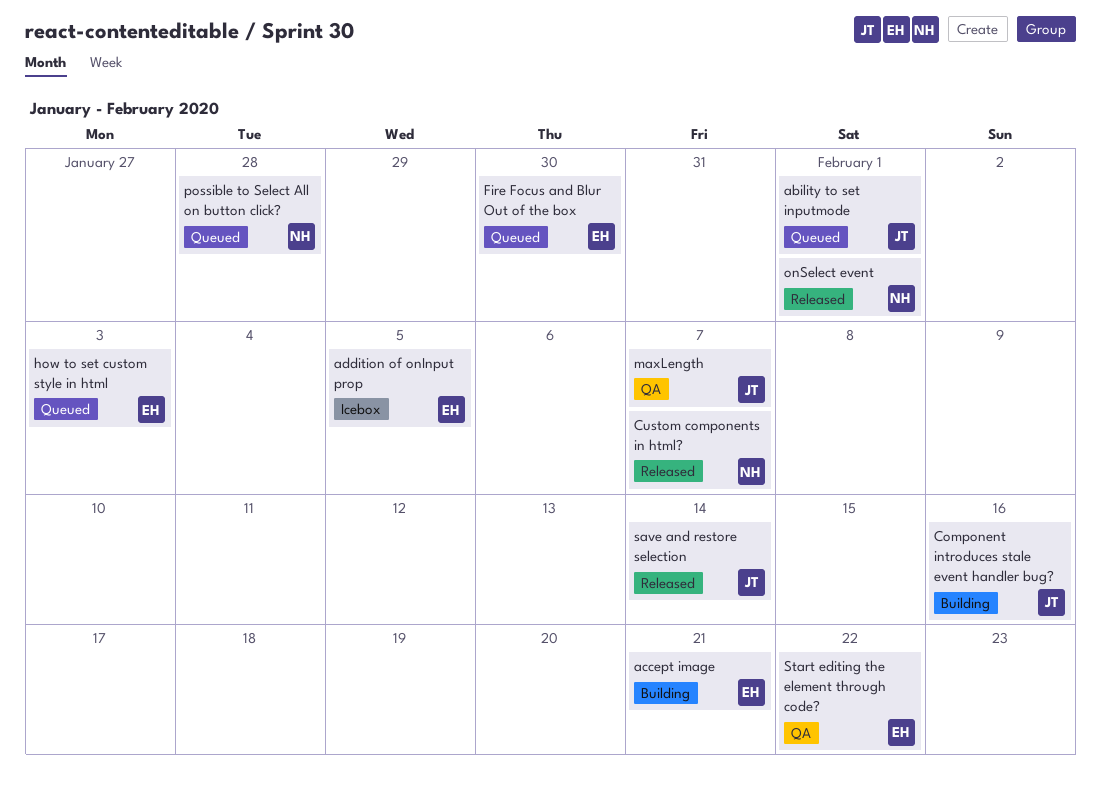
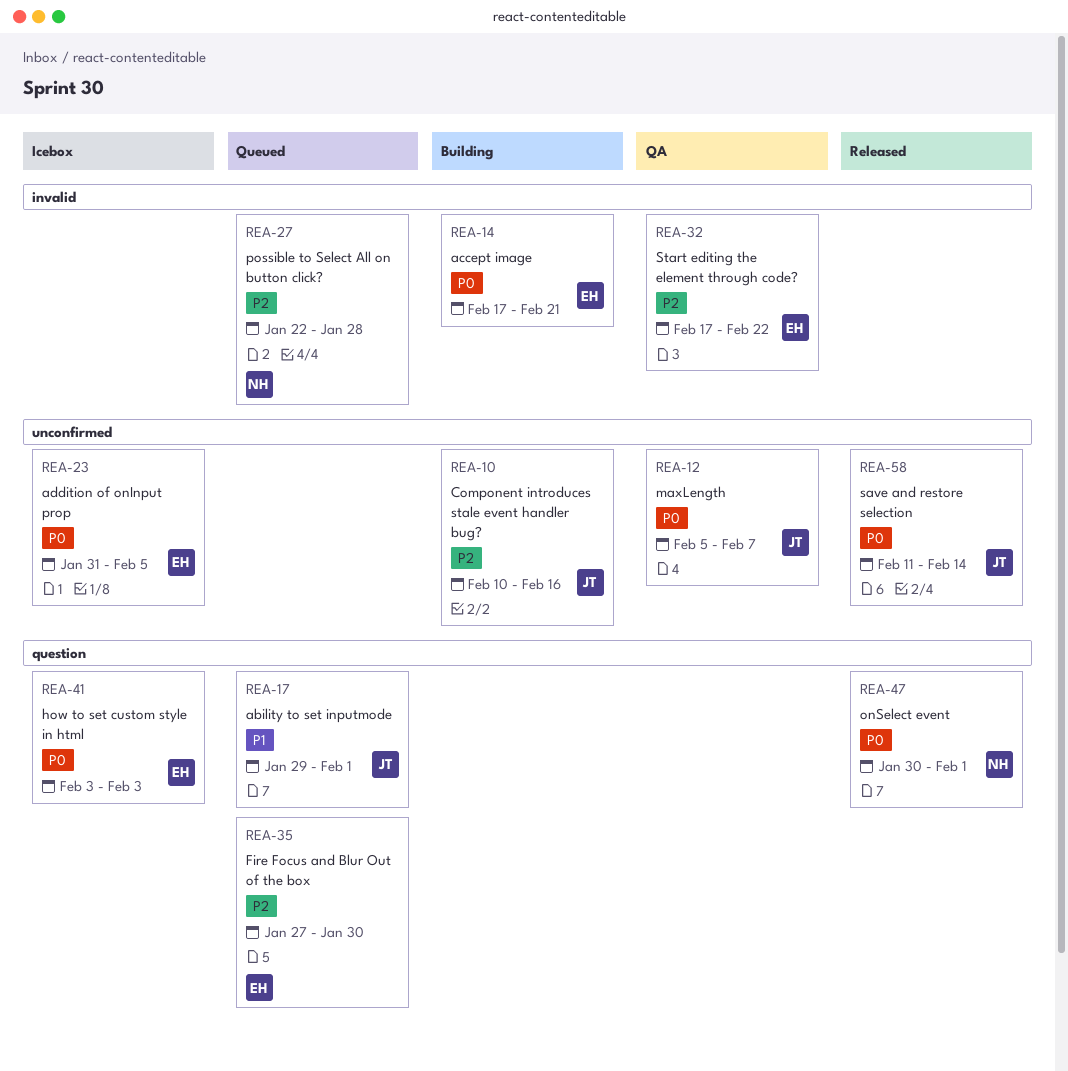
Custom components in html?: present -> none
how to set custom style in html, status: Queued -> Icebox

